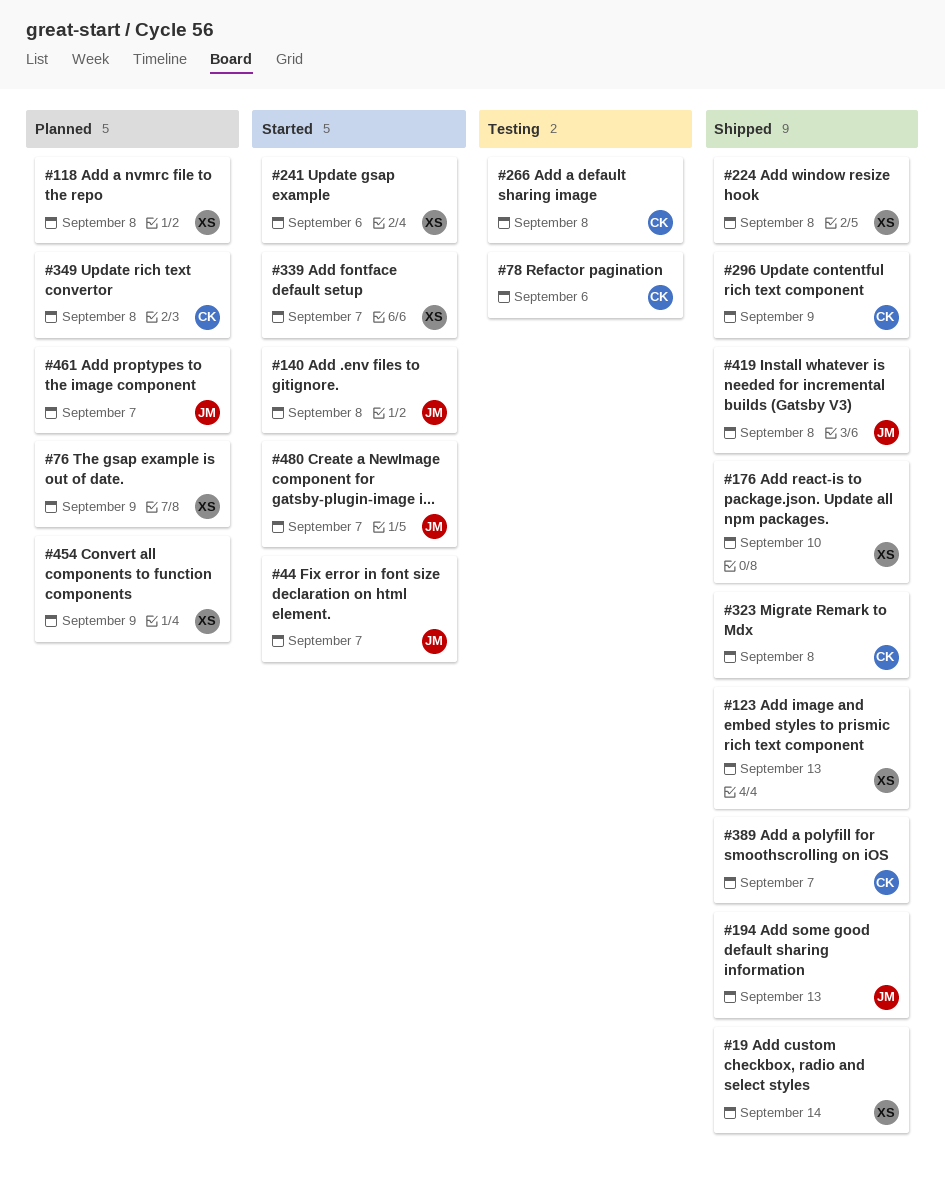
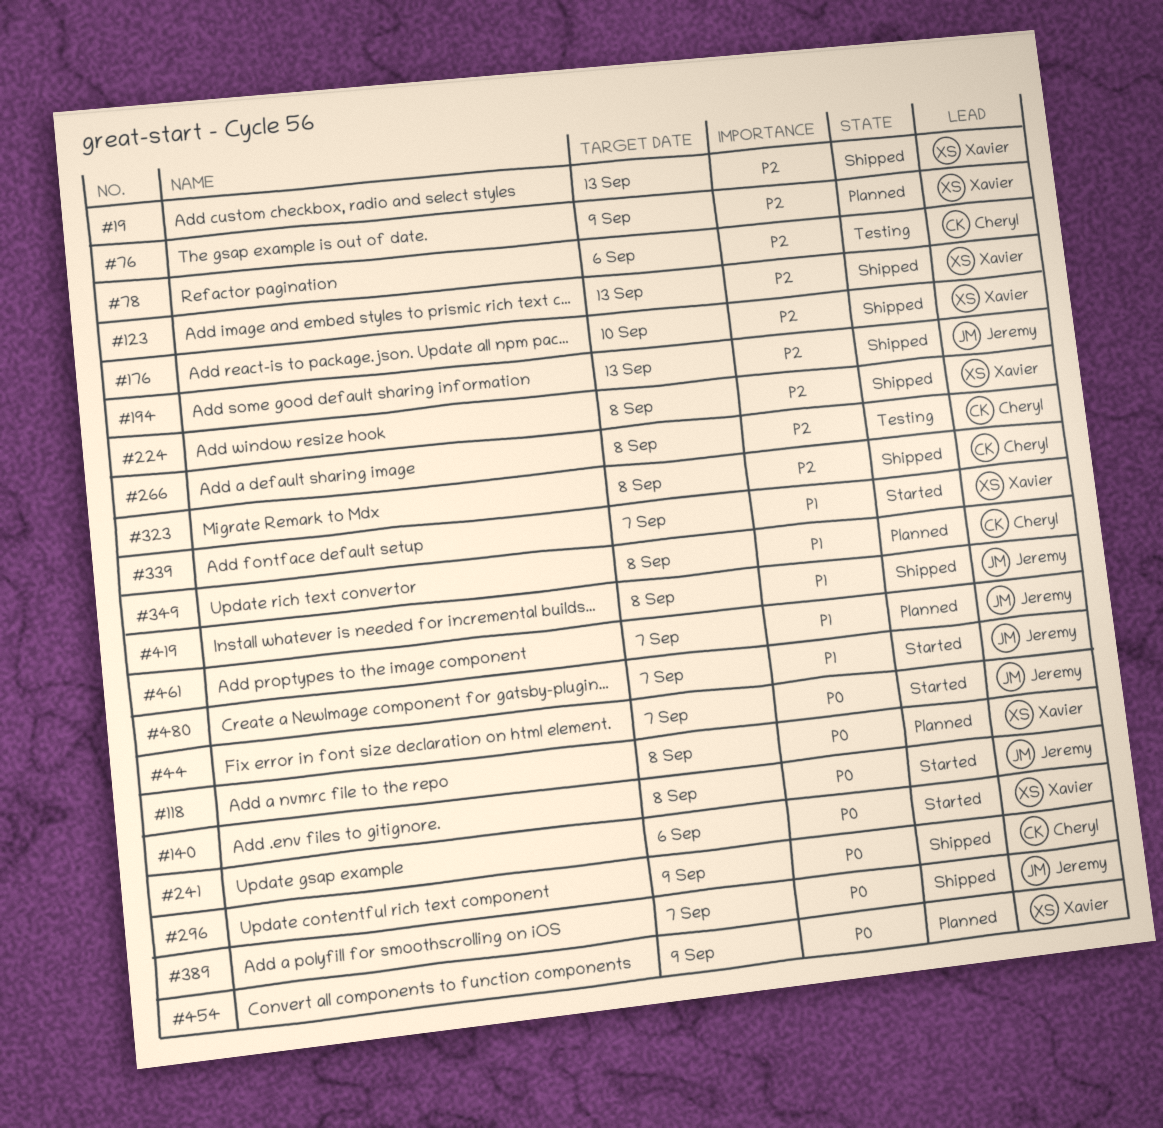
#19, due: Sep 14 -> Sep 13
#389, owner: Cheryl -> Jeremy

